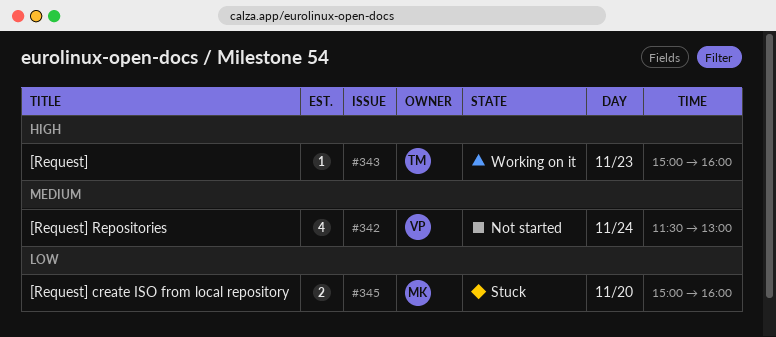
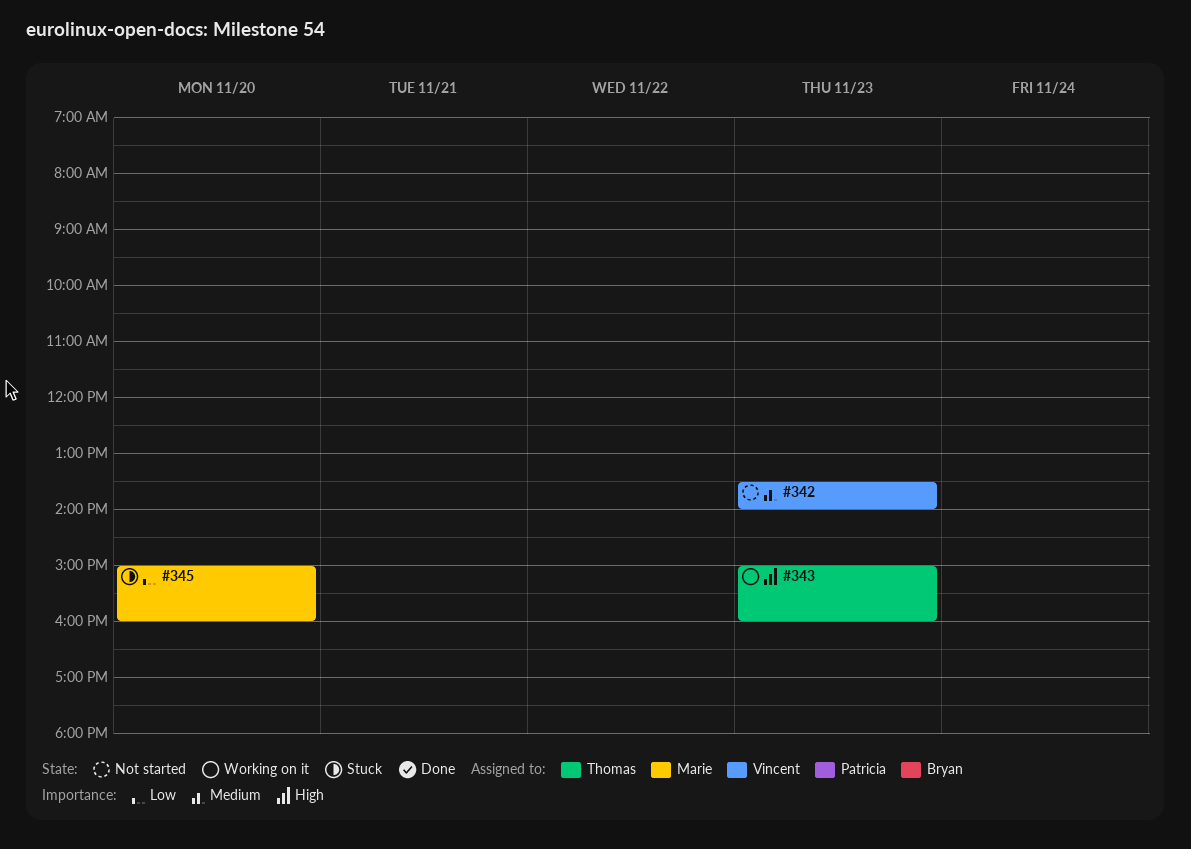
#342, day: Nov 24 -> Nov 23
#342, begins: 11:30 -> 13:30
#342, ends: 13:00 -> 14:00

